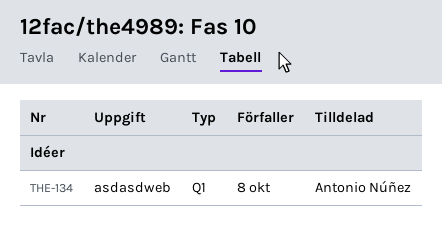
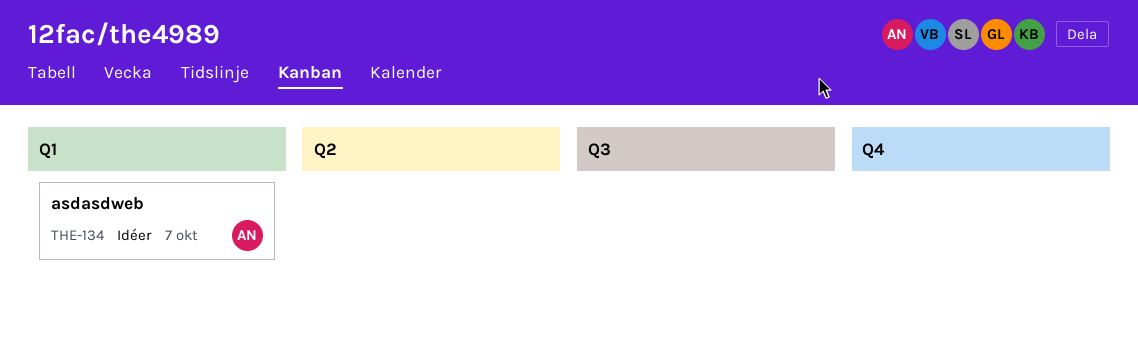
THE-134, due: Oct 8 -> Oct 7

